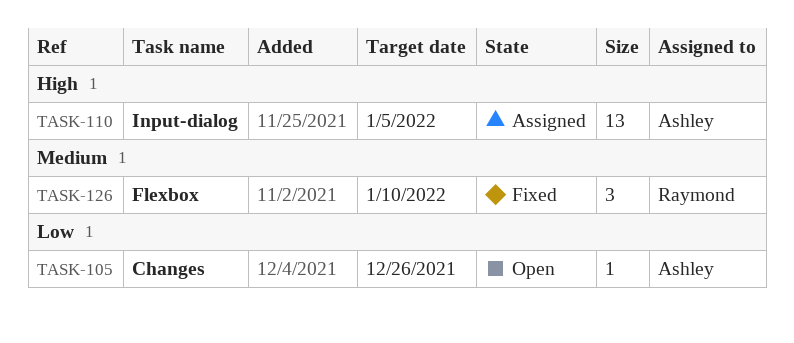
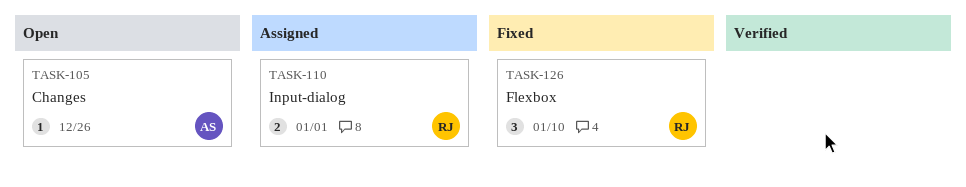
TASK-110, owner: Ashley -> Raymond
TASK-110, estimate: 13 -> 2
TASK-110, due: Jan 5 -> Jan 1

